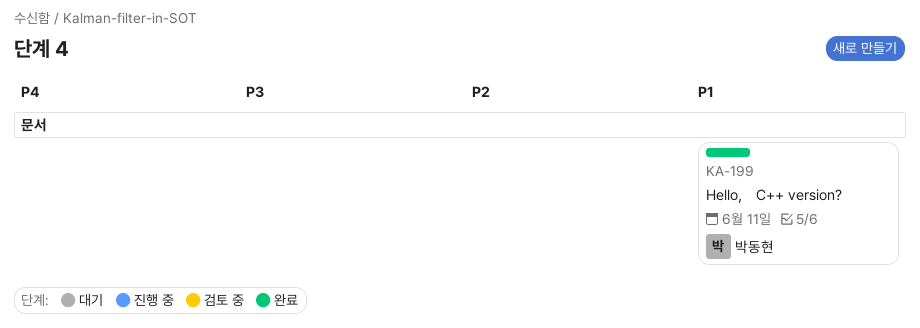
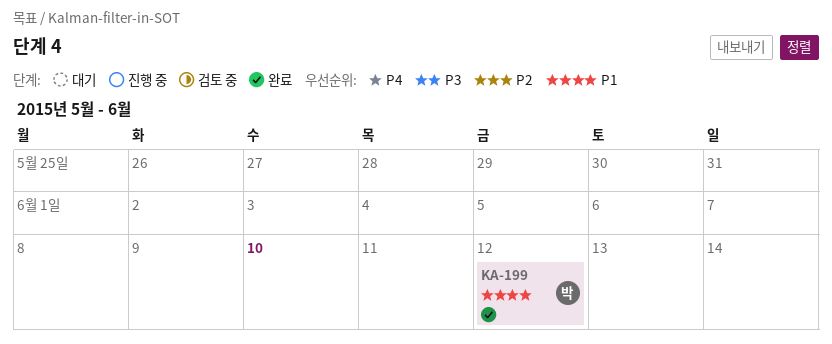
KA-199, due: Jun 11 -> Jun 12

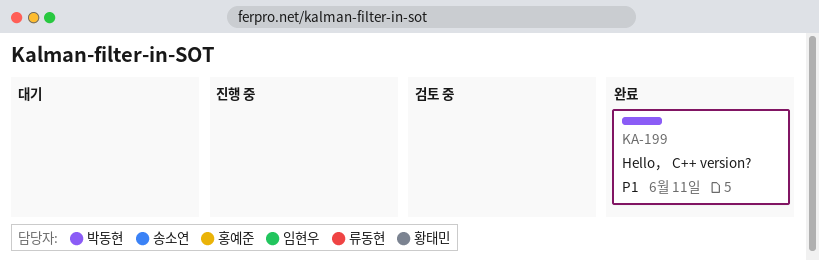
KA-199, due: Jun 12 -> Jun 11

